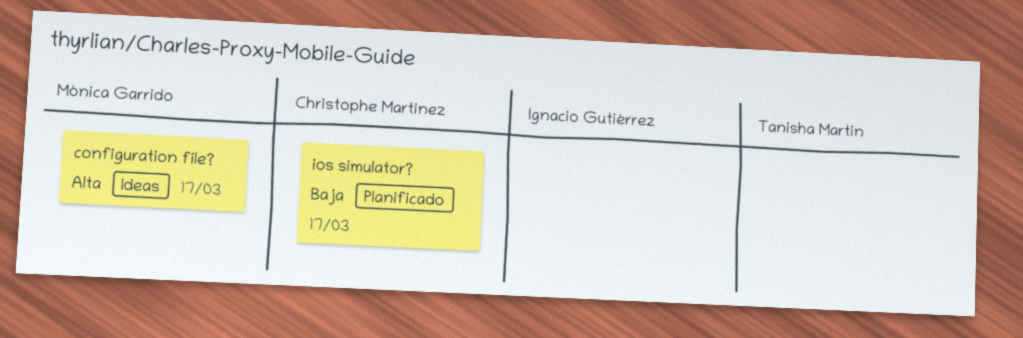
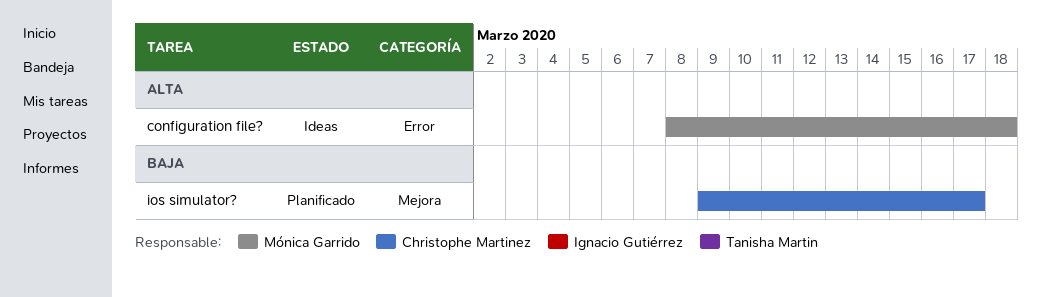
configuration file?, due: Mar 17 -> Mar 18

